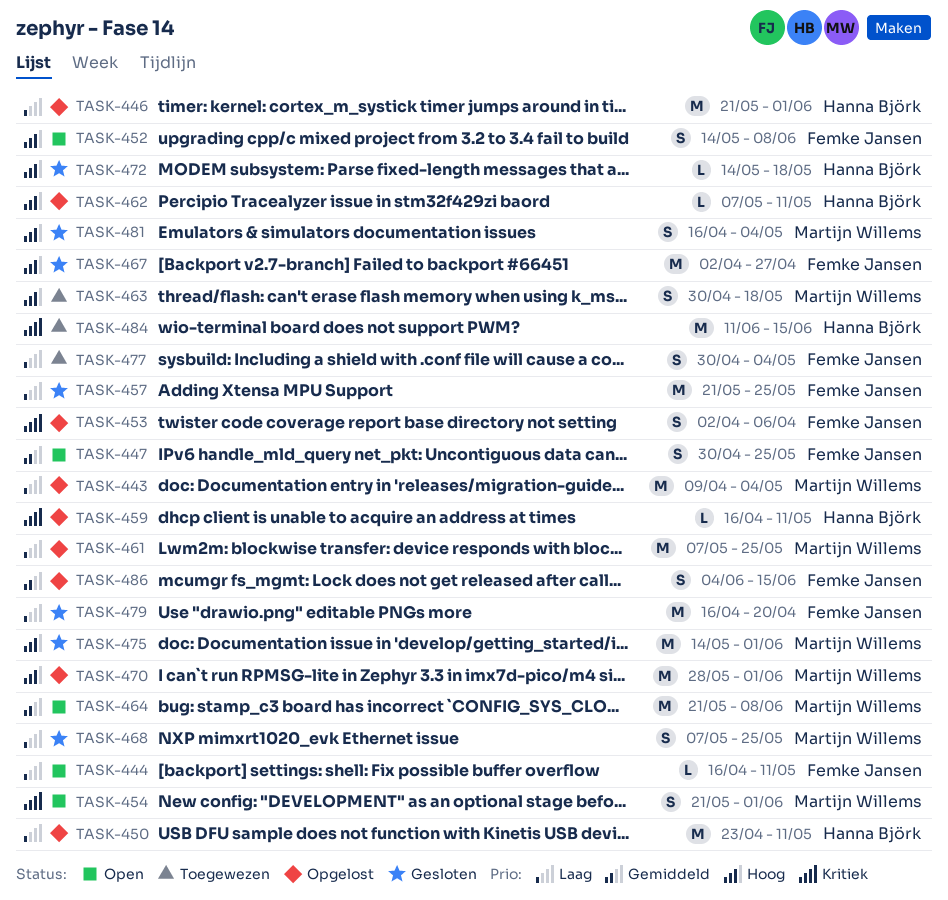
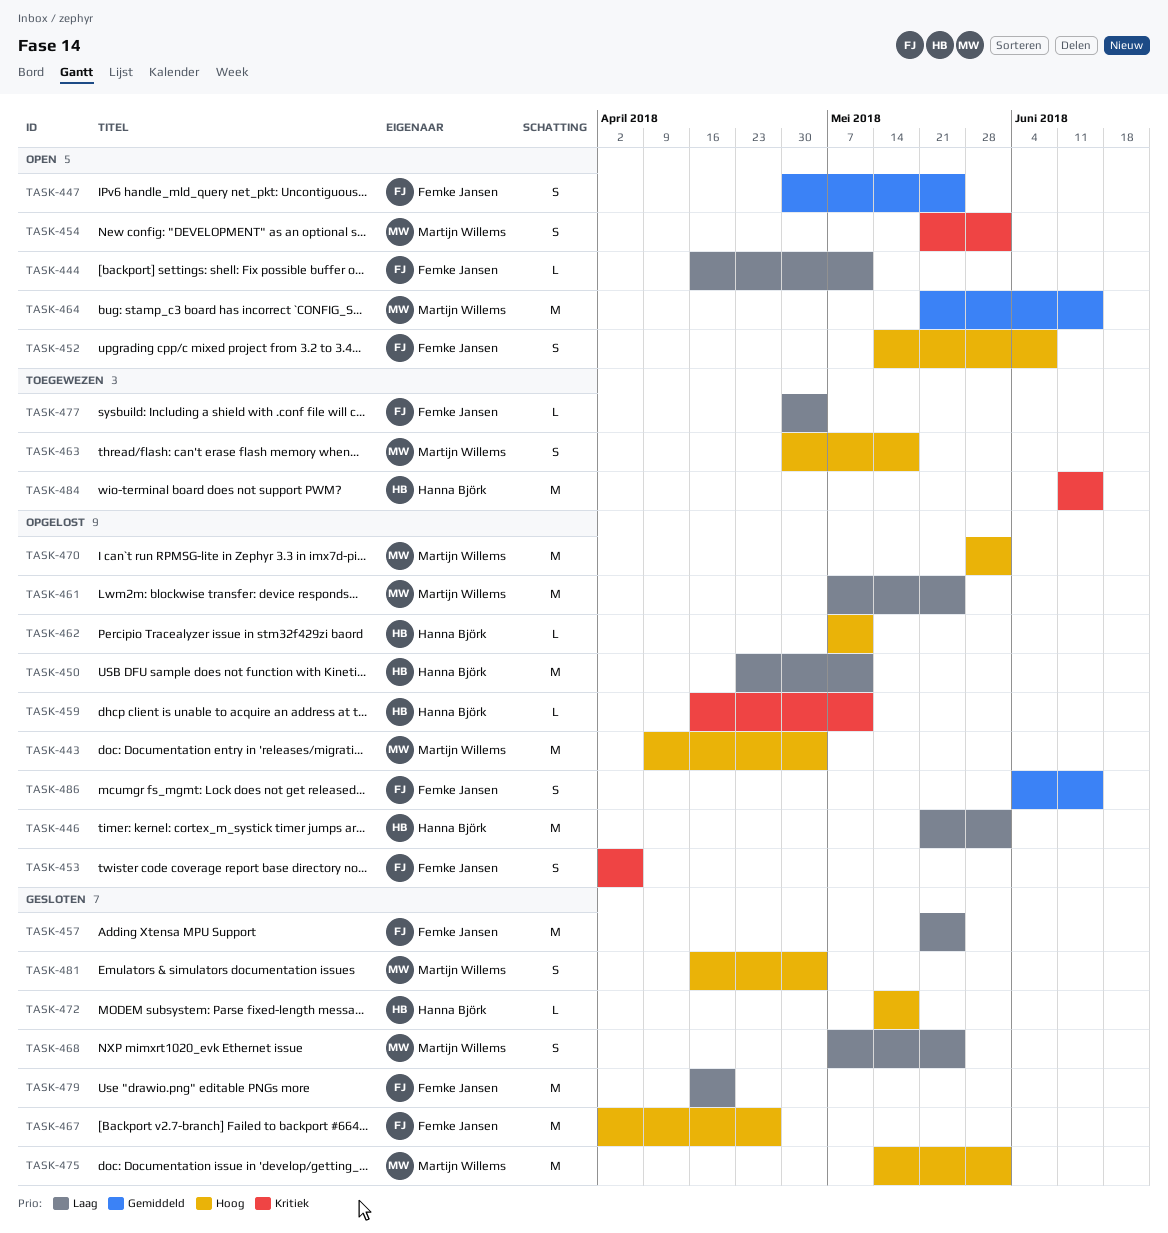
TASK-443, priority: Laag -> Hoog
TASK-464, due: Jun 8 -> Jun 15
TASK-477, estimate: S -> L

